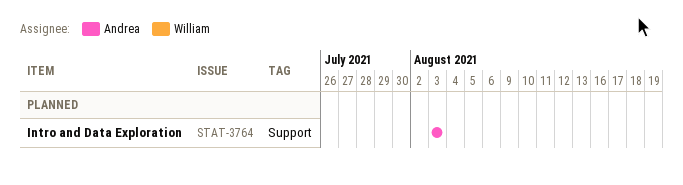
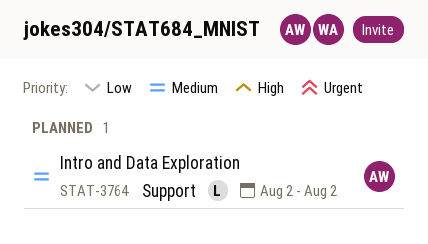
STAT-3764, start: Aug 3 -> Aug 2
STAT-3764, due: Aug 3 -> Aug 2

